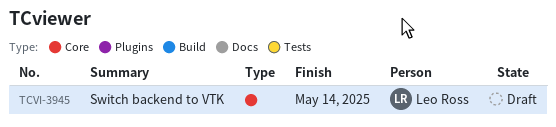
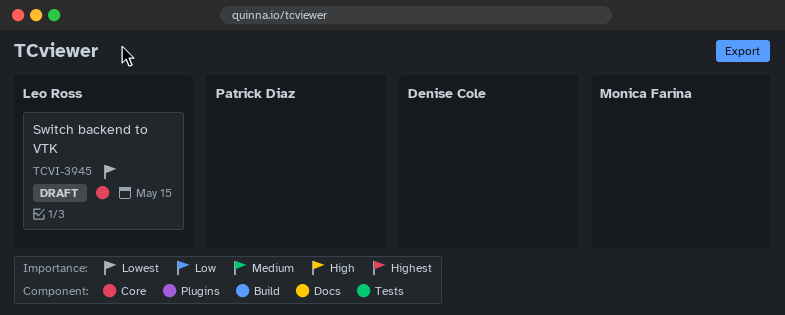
TCVI-3945, due: May 14 -> May 15

